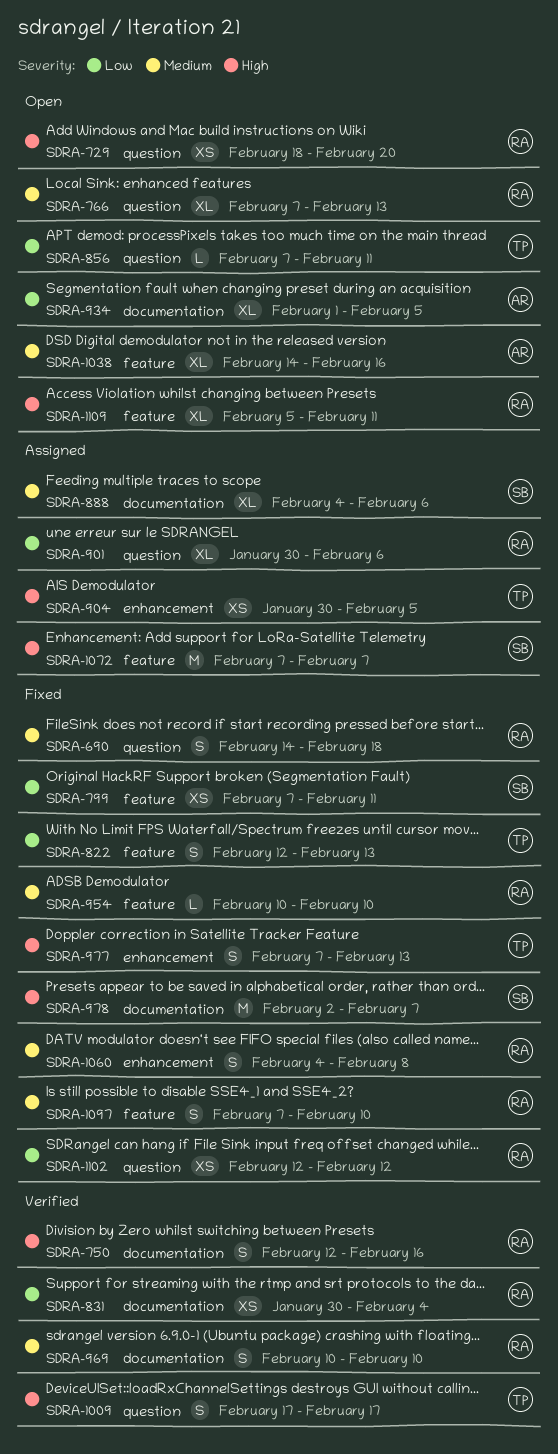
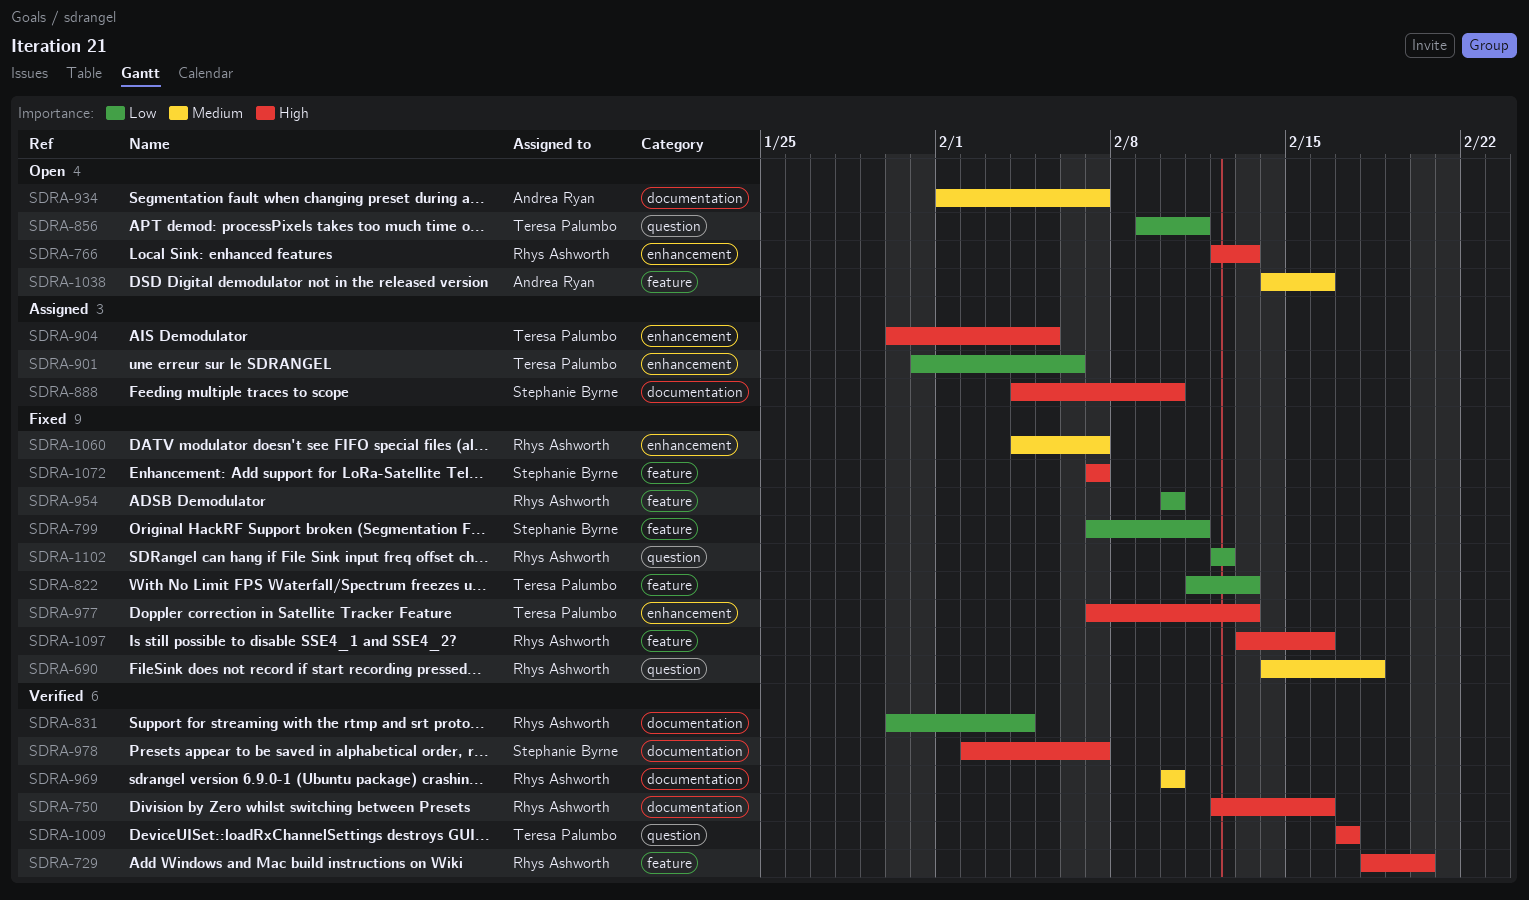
SDRA-729, status: Open -> Verified
SDRA-729, label: question -> feature
SDRA-766, priority: Medium -> High
SDRA-766, label: question -> enhancement
SDRA-766, start: Feb 7 -> Feb 12
SDRA-822, start: Feb 12 -> Feb 11
SDRA-856, start: Feb 7 -> Feb 9
SDRA-888, priority: Medium -> High
SDRA-888, due: Feb 6 -> Feb 10
SDRA-901, owner: Rhys Ashworth -> Teresa Palumbo
SDRA-901, label: question -> enhancement
SDRA-901, start: Jan 30 -> Jan 31
SDRA-934, priority: Low -> Medium
SDRA-934, due: Feb 5 -> Feb 7
SDRA-954, priority: Medium -> Low
SDRA-978, status: Fixed -> Verified
SDRA-1060, due: Feb 8 -> Feb 7
SDRA-1072, status: Assigned -> Fixed
SDRA-1097, priority: Medium -> High
SDRA-1097, start: Feb 7 -> Feb 13
SDRA-1097, due: Feb 10 -> Feb 16
SDRA-1109: present -> none

